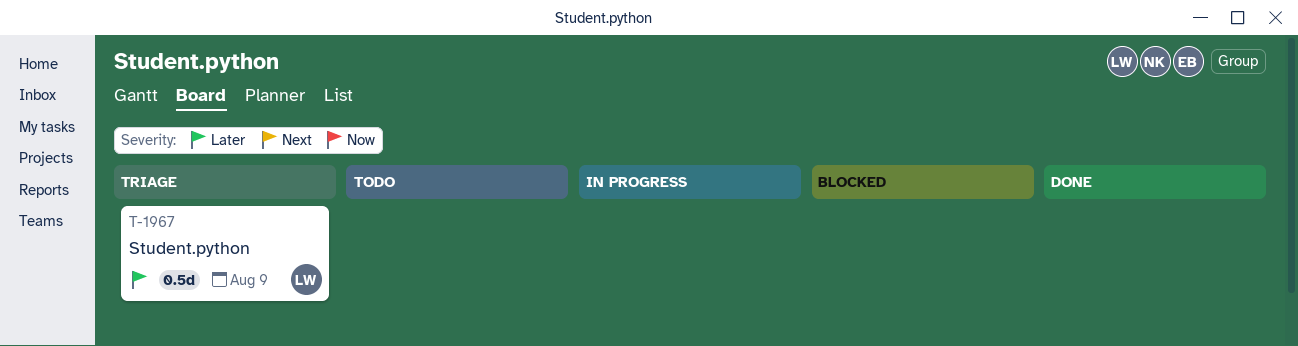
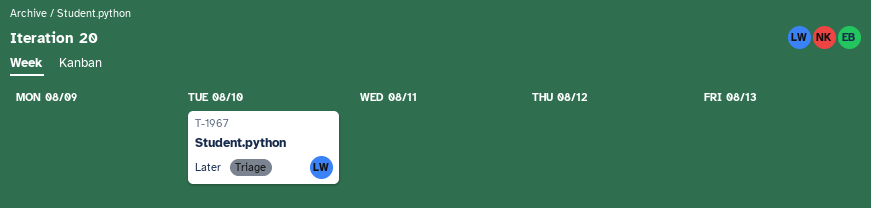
T-1967, due: Aug 9 -> Aug 10

